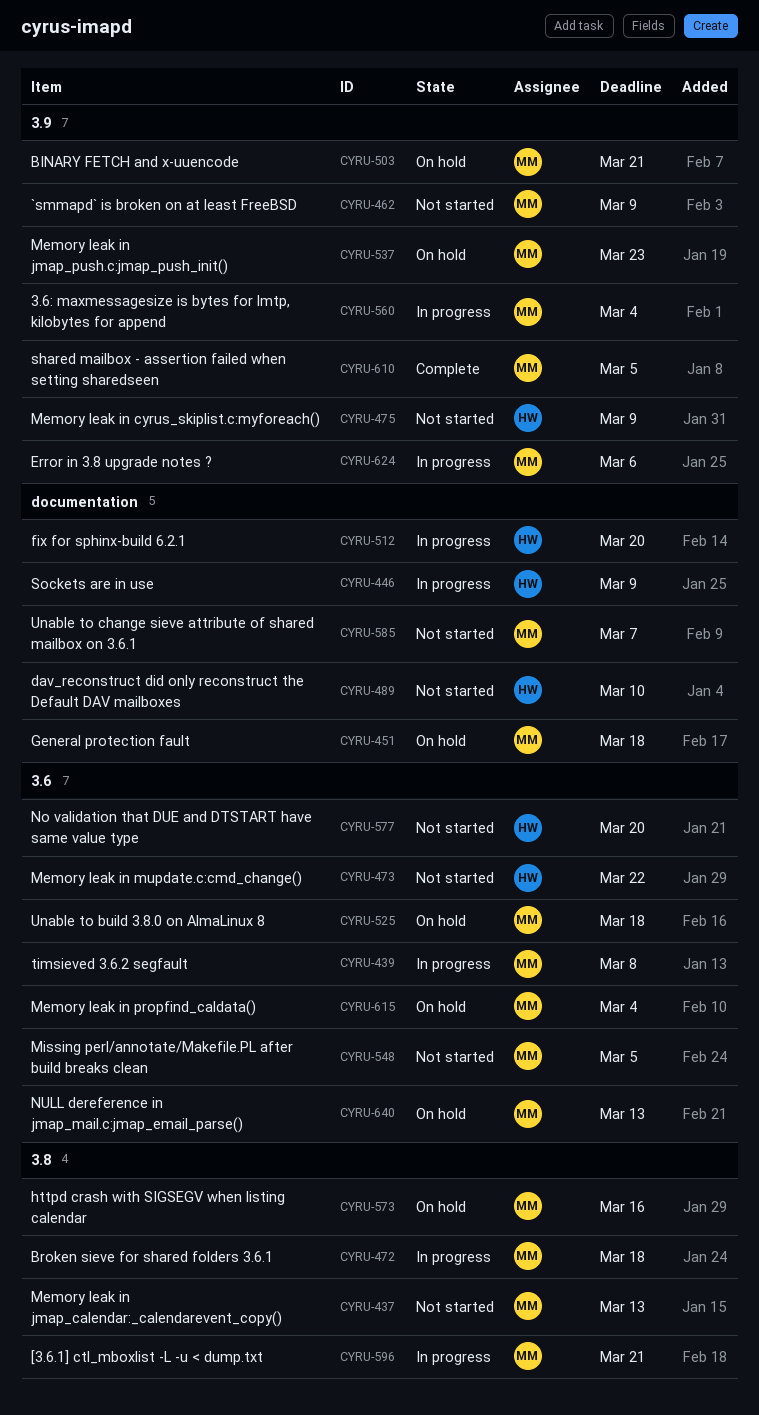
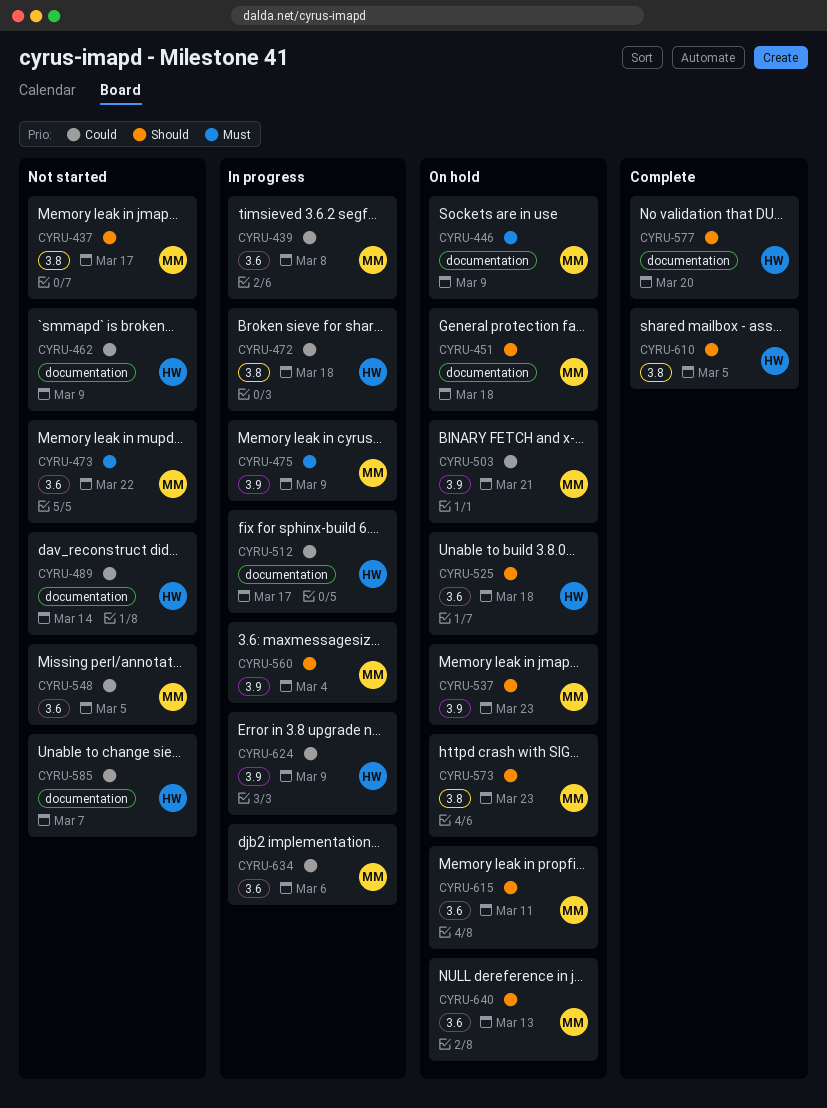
CYRU-437, due: Mar 13 -> Mar 17
CYRU-446, status: In progress -> On hold
CYRU-446, owner: HW -> MM
CYRU-462, owner: MM -> HW
CYRU-462, label: 3.9 -> documentation
CYRU-472, owner: MM -> HW
CYRU-473, owner: HW -> MM
CYRU-475, status: Not started -> In progress
CYRU-475, owner: HW -> MM
CYRU-489, due: Mar 10 -> Mar 14
CYRU-512, due: Mar 20 -> Mar 17
CYRU-525, owner: MM -> HW
CYRU-573, due: Mar 16 -> Mar 23
CYRU-577, status: Not started -> Complete
CYRU-577, label: 3.6 -> documentation
CYRU-585, owner: MM -> HW
CYRU-596: present -> none
CYRU-610, owner: MM -> HW
CYRU-610, label: 3.9 -> 3.8
CYRU-615, due: Mar 4 -> Mar 11
CYRU-624, owner: MM -> HW
CYRU-624, due: Mar 6 -> Mar 9
CYRU-634: none -> present

